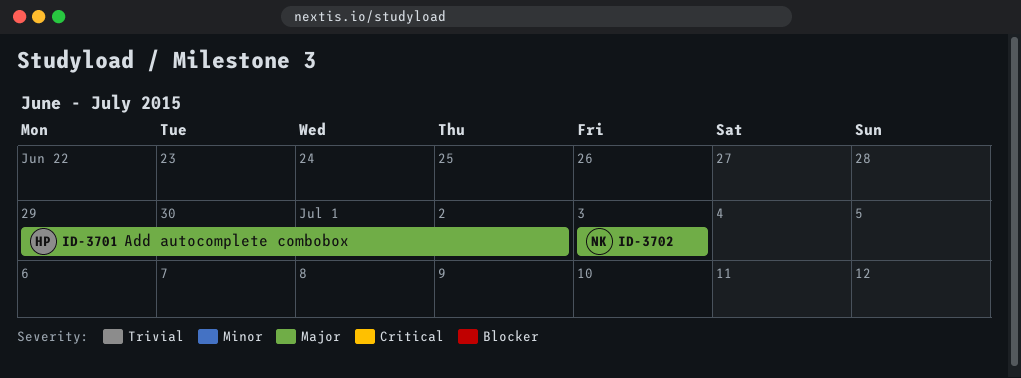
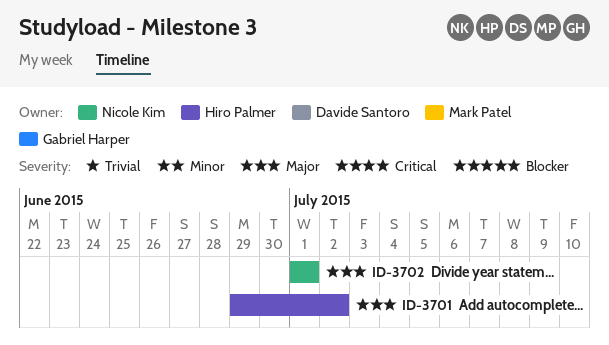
ID-3702, start: Jul 3 -> Jul 1
ID-3702, due: Jul 3 -> Jul 1

